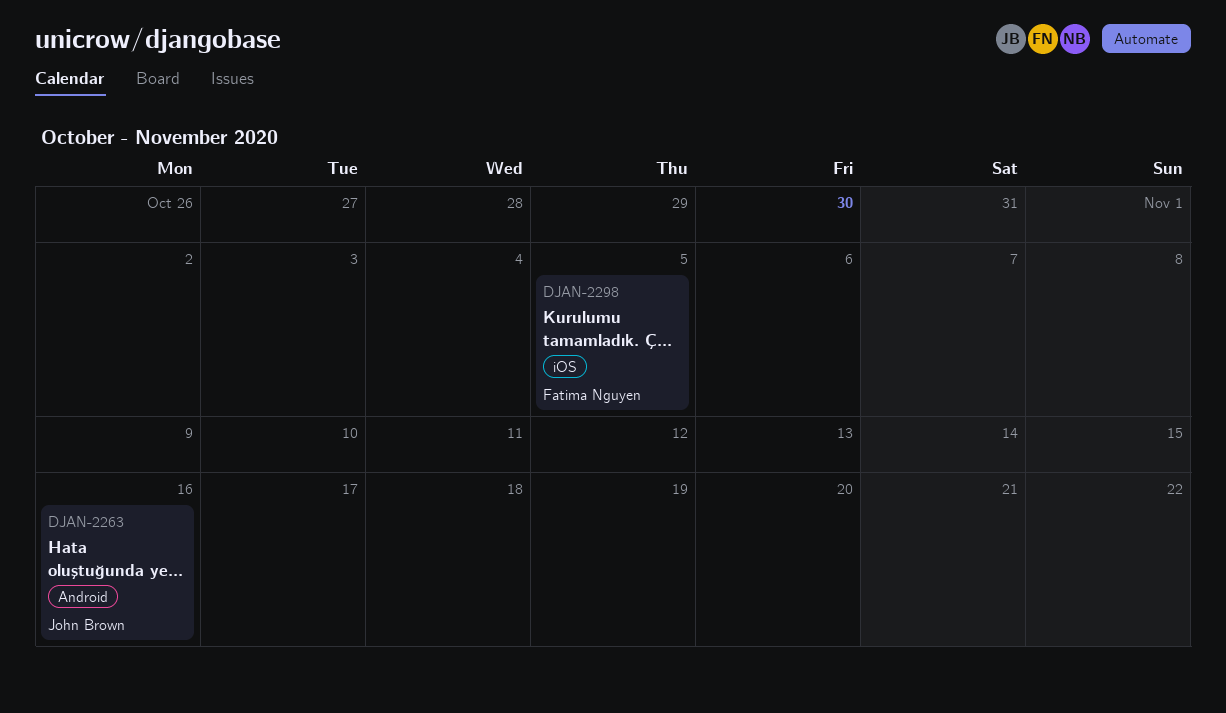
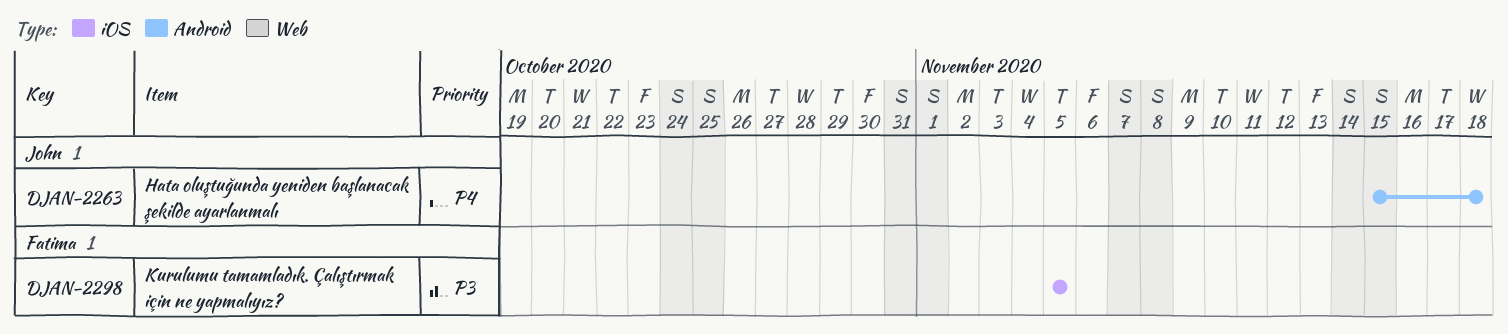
DJAN-2263, due: Nov 16 -> Nov 18

